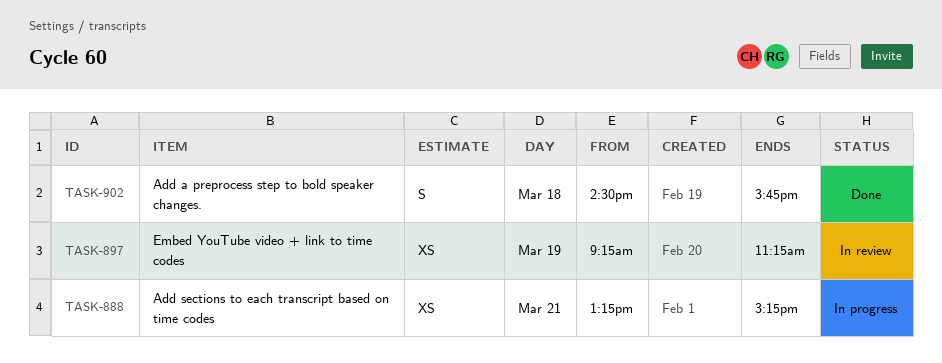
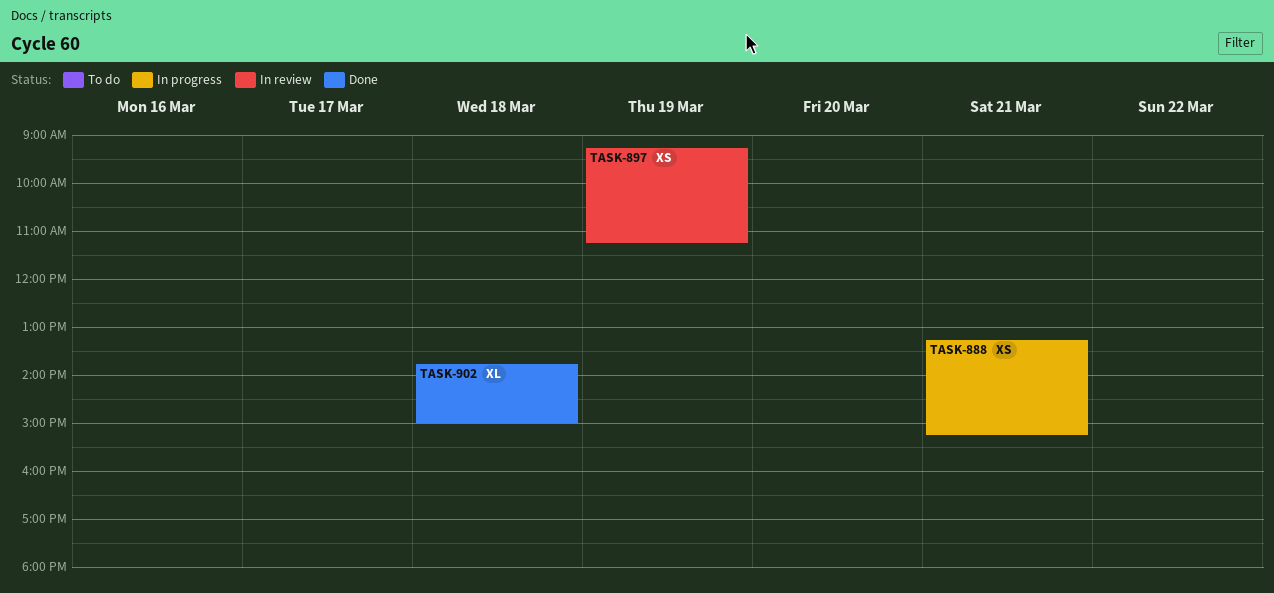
TASK-902, estimate: S -> XL
TASK-902, begins: 14:30 -> 13:45
TASK-902, ends: 15:45 -> 15:00

